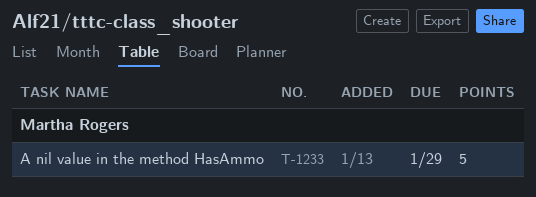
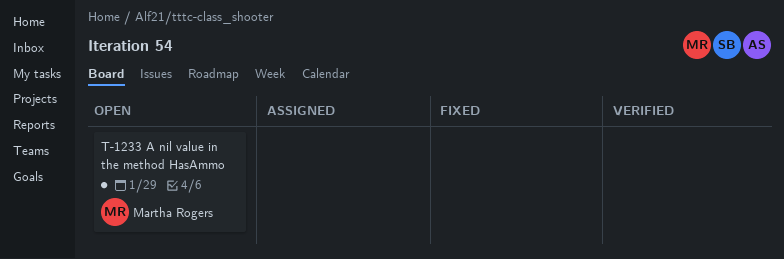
T-1233, estimate: 5 -> 1

